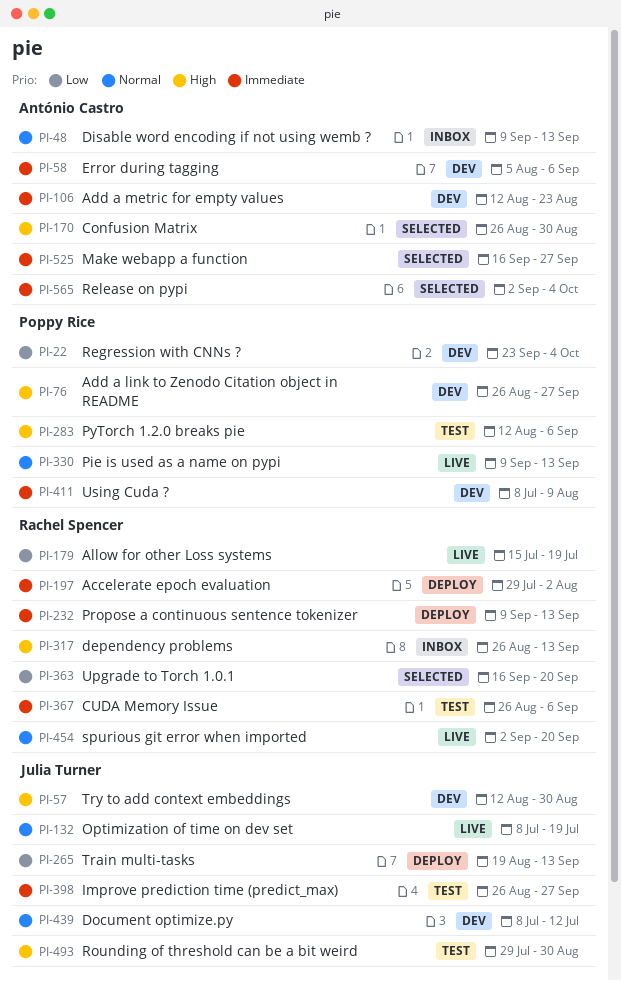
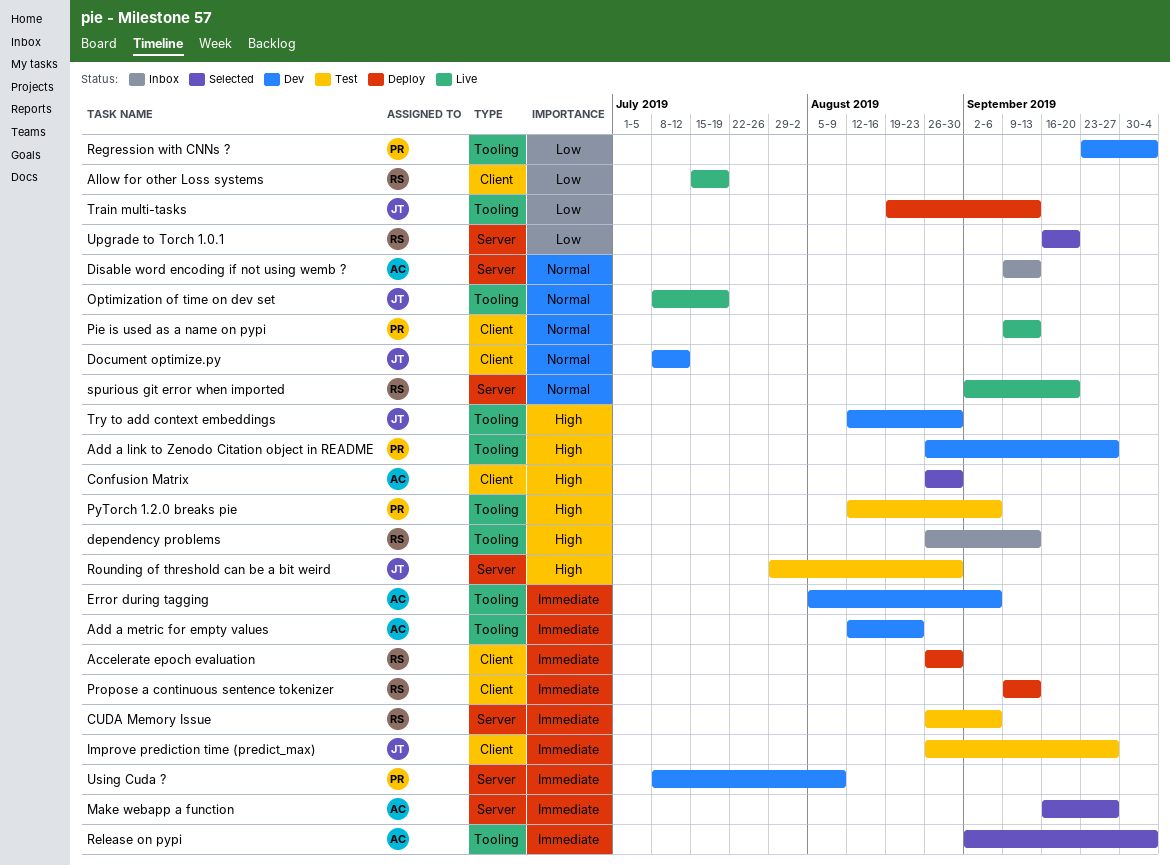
Accelerate epoch evaluation, start: Jul 29 -> Aug 26
Accelerate epoch evaluation, due: Aug 2 -> Aug 30

